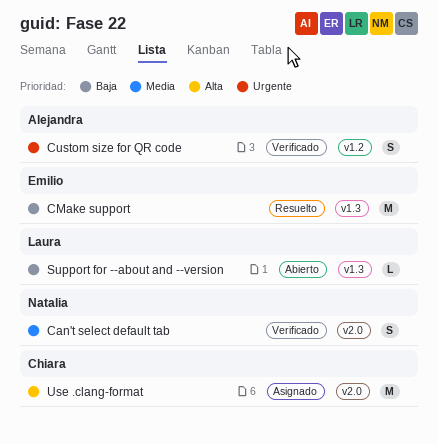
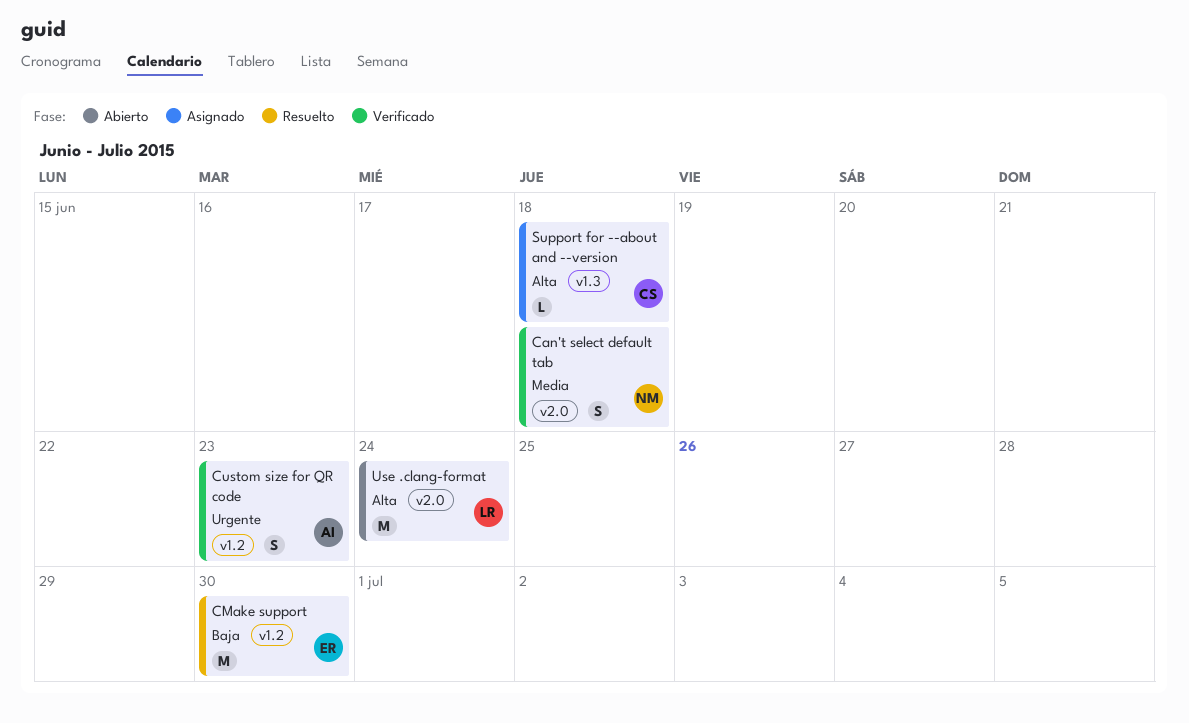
CMake support, label: v1.3 -> v1.2
Support for --about and --version, status: Abierto -> Asignado
Support for --about and --version, owner: Laura -> Chiara
Support for --about and --version, priority: Baja -> Alta
Use .clang-format, status: Asignado -> Abierto
Use .clang-format, owner: Chiara -> Laura

